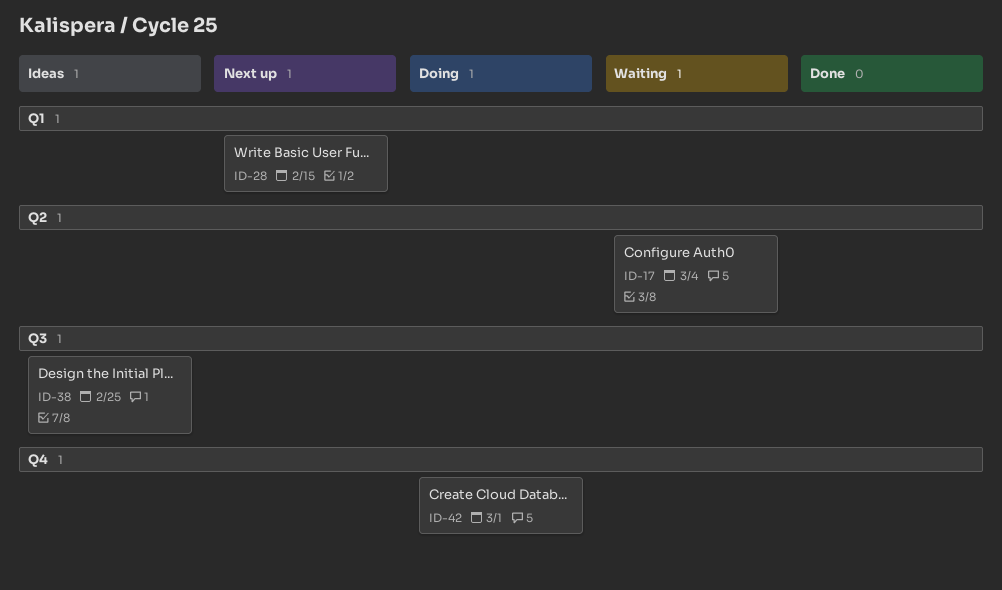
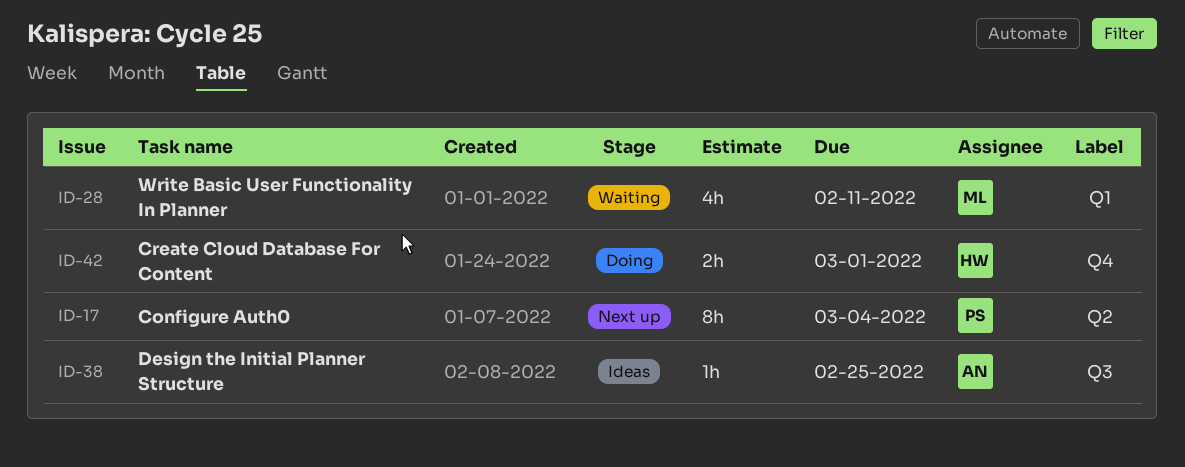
ID-17, status: Waiting -> Next up
ID-28, status: Next up -> Waiting
ID-28, due: Feb 15 -> Feb 11

